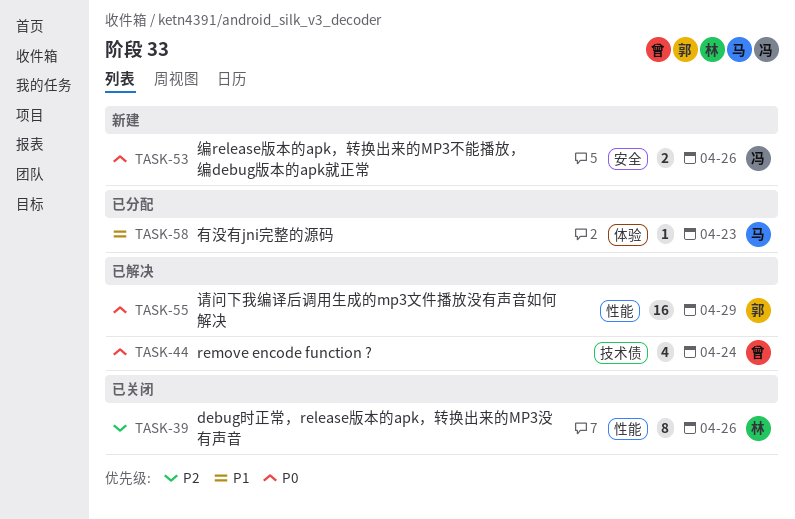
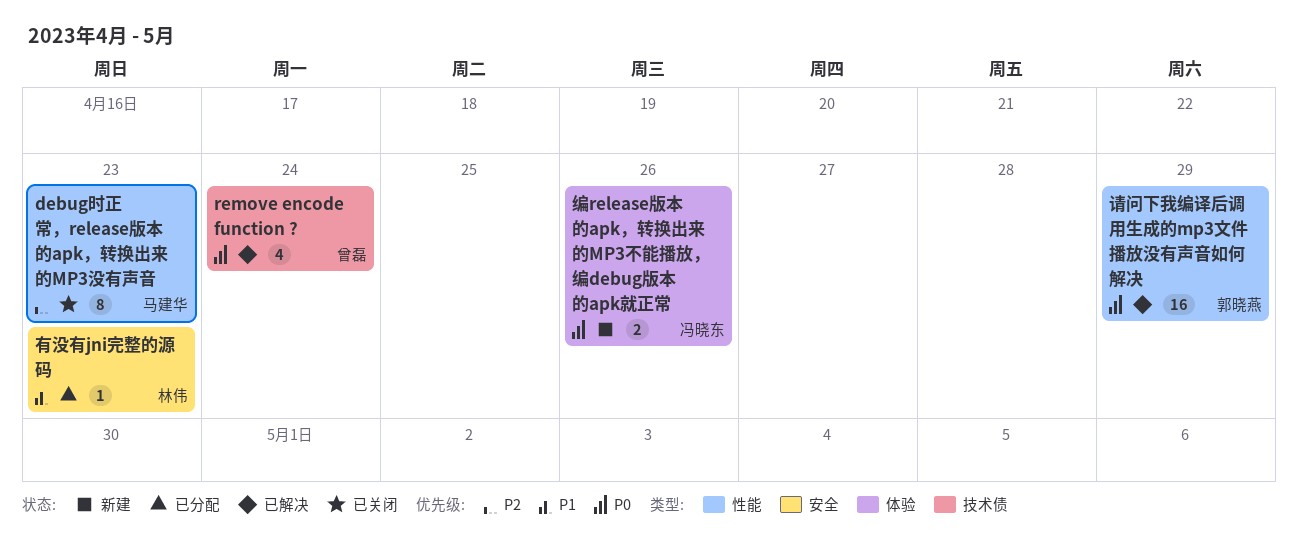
debug时正常，release版本的apk，转换出来的MP3没有声音, owner: 林伟 -> 马建华
debug时正常，release版本的apk，转换出来的MP3没有声音, due: Apr 26 -> Apr 23
有没有jni完整的源码, owner: 马建华 -> 林伟
有没有jni完整的源码, label: 体验 -> 安全
编release版本的apk，转换出来的MP3不能播放，编debug版本的apk就正常, label: 安全 -> 体验

